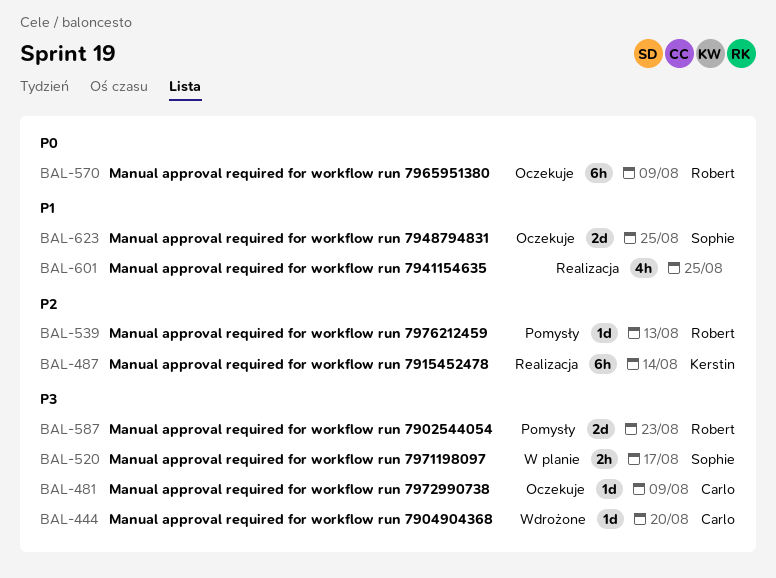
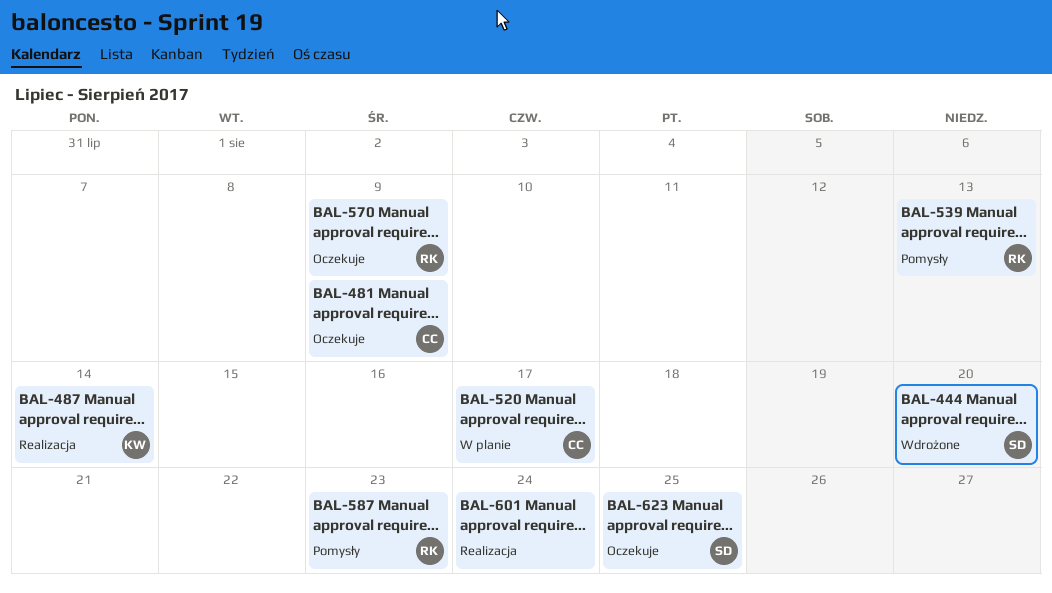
BAL-444, owner: Carlo -> Sophie
BAL-520, owner: Sophie -> Carlo
BAL-601, due: Aug 25 -> Aug 24

